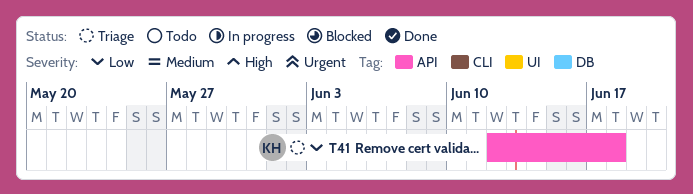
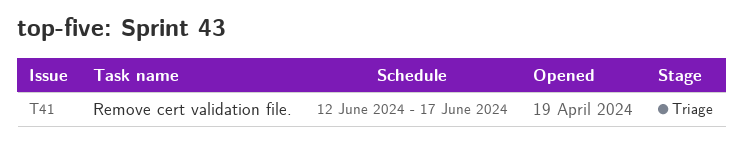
T41, due: Jun 18 -> Jun 17

